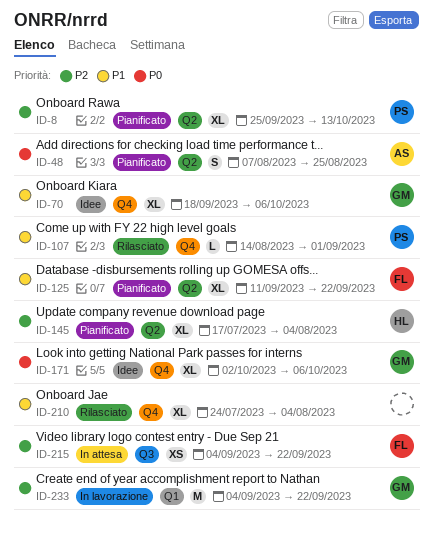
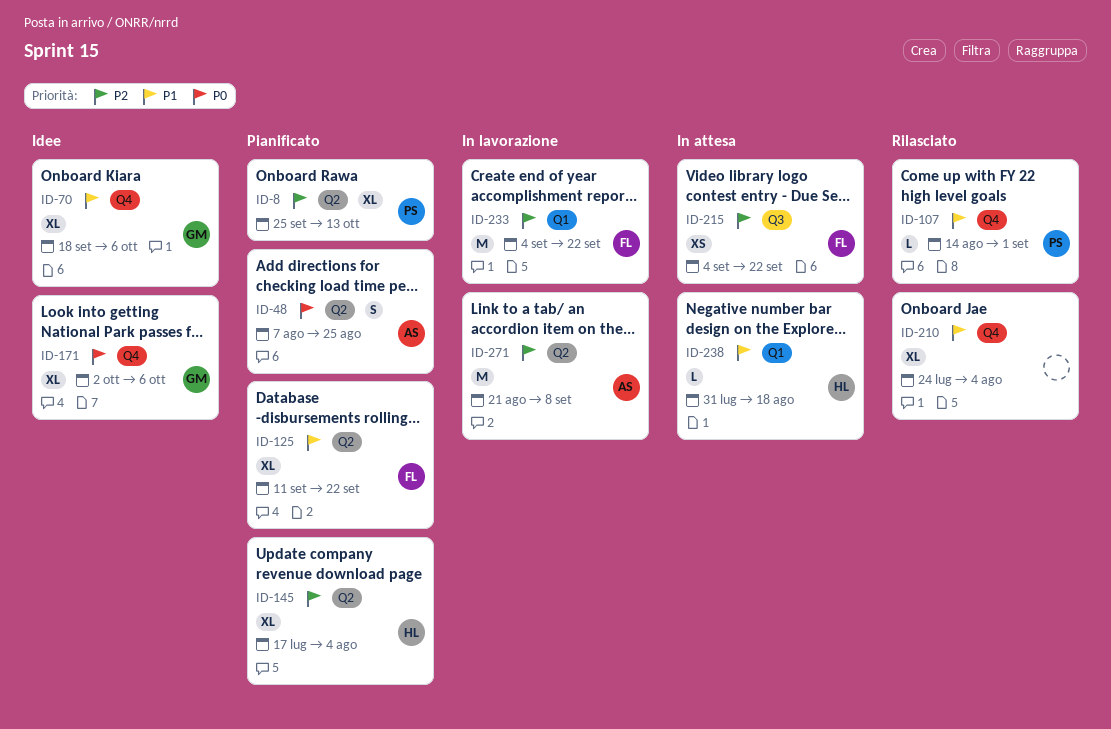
ID-233, owner: GM -> FL
ID-238: none -> present
ID-271: none -> present

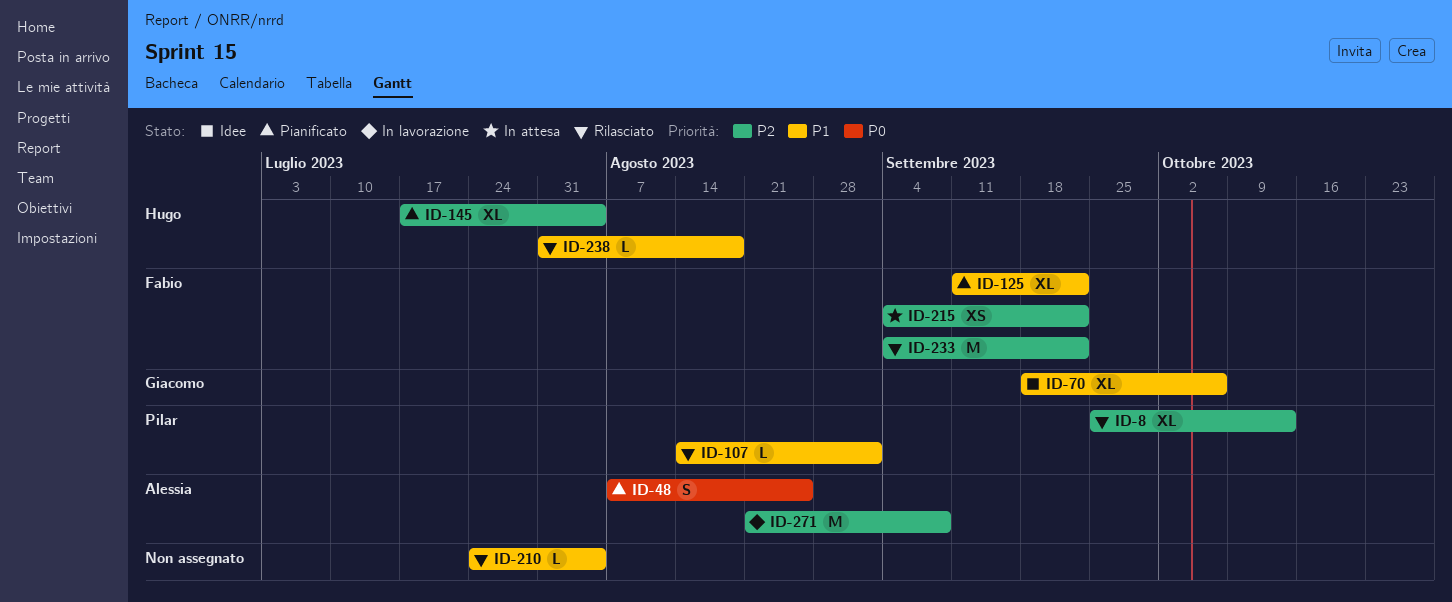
ID-8, status: Pianificato -> Rilasciato
ID-171: present -> none
ID-210, estimate: XL -> L
ID-233, status: In lavorazione -> Rilasciato
ID-238, status: In attesa -> Rilasciato

